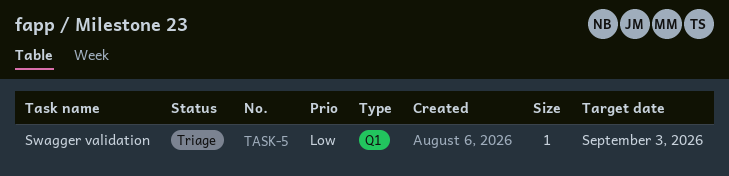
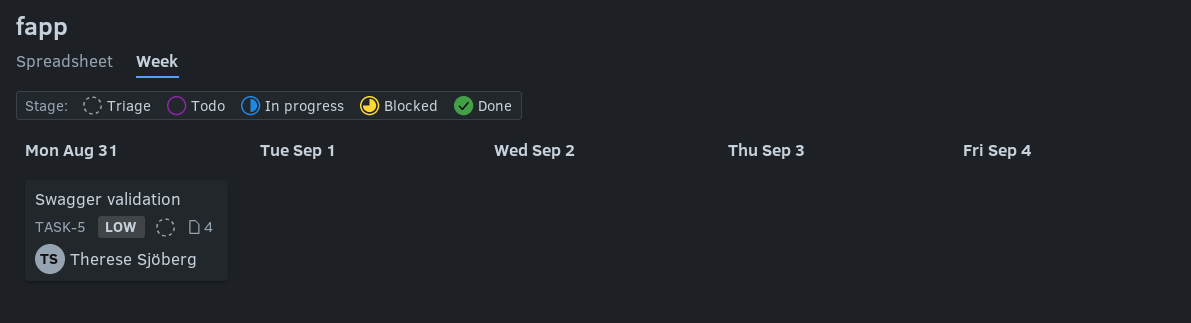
TASK-5, due: Sep 3 -> Aug 31

